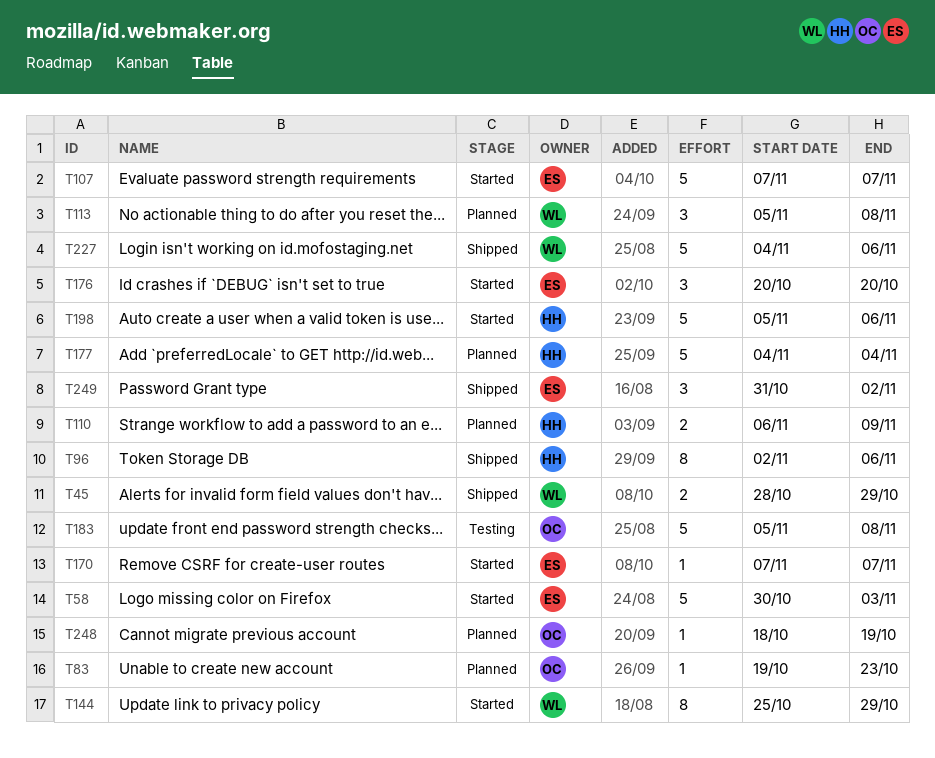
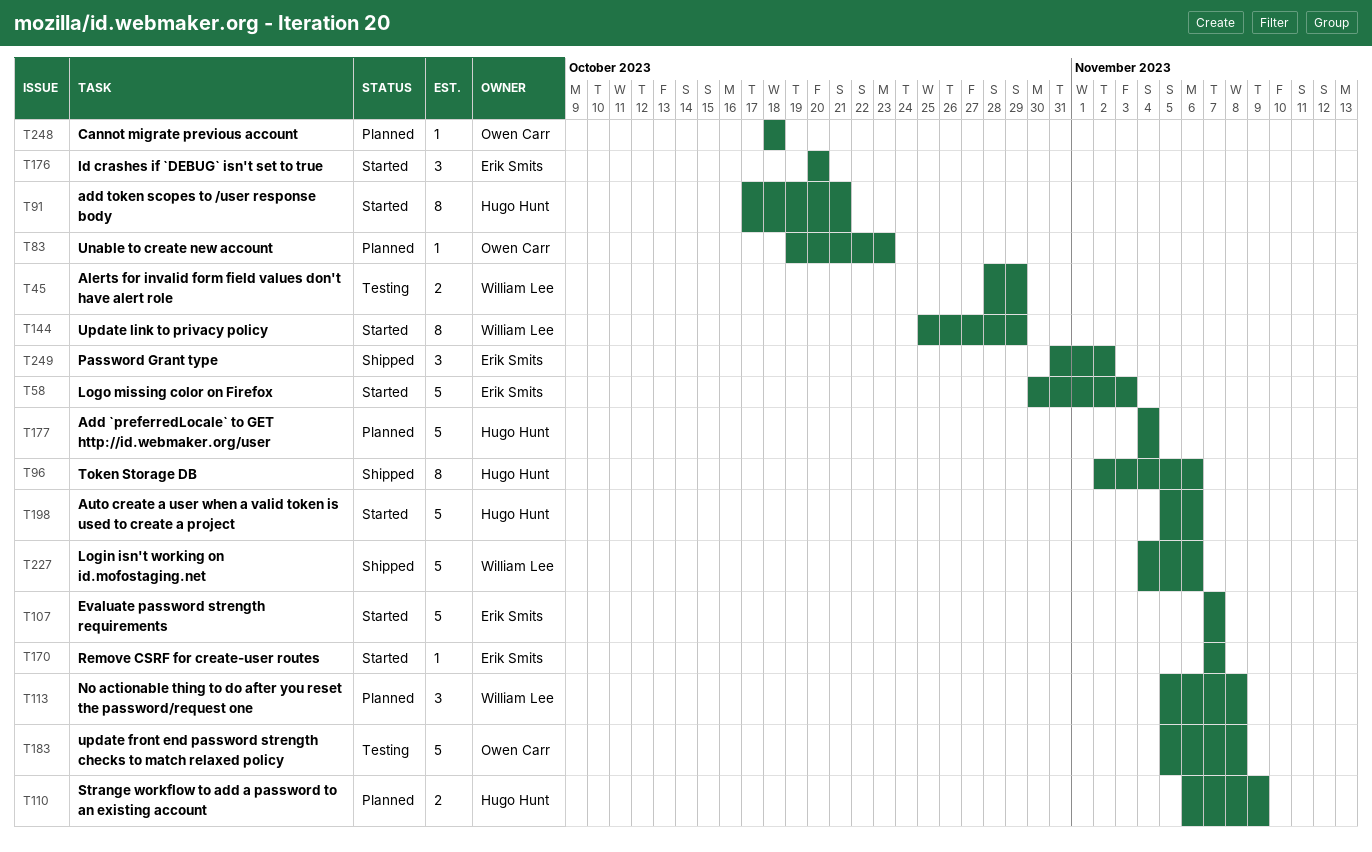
T45, status: Shipped -> Testing
T91: none -> present
T248, due: Oct 19 -> Oct 18

